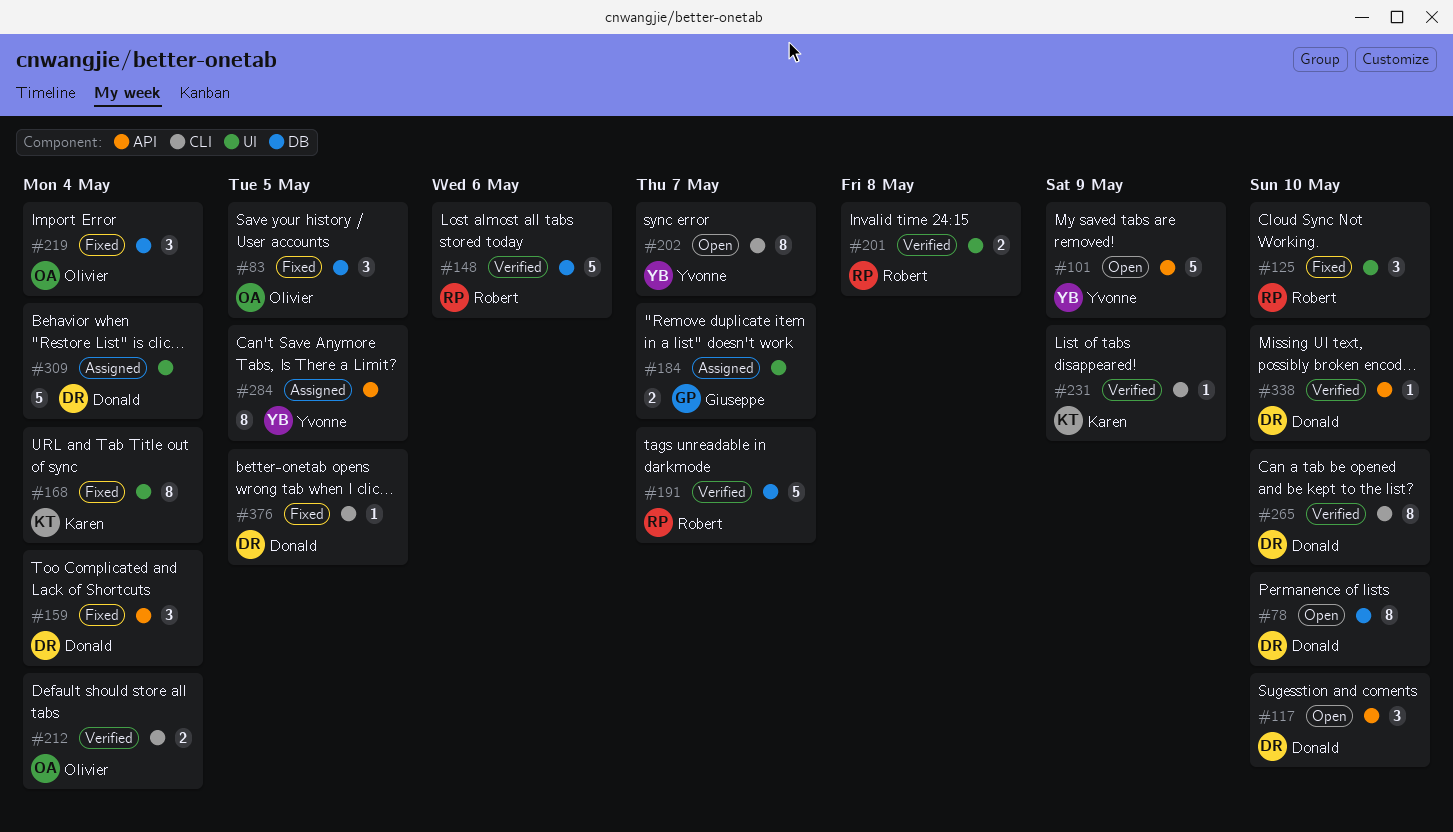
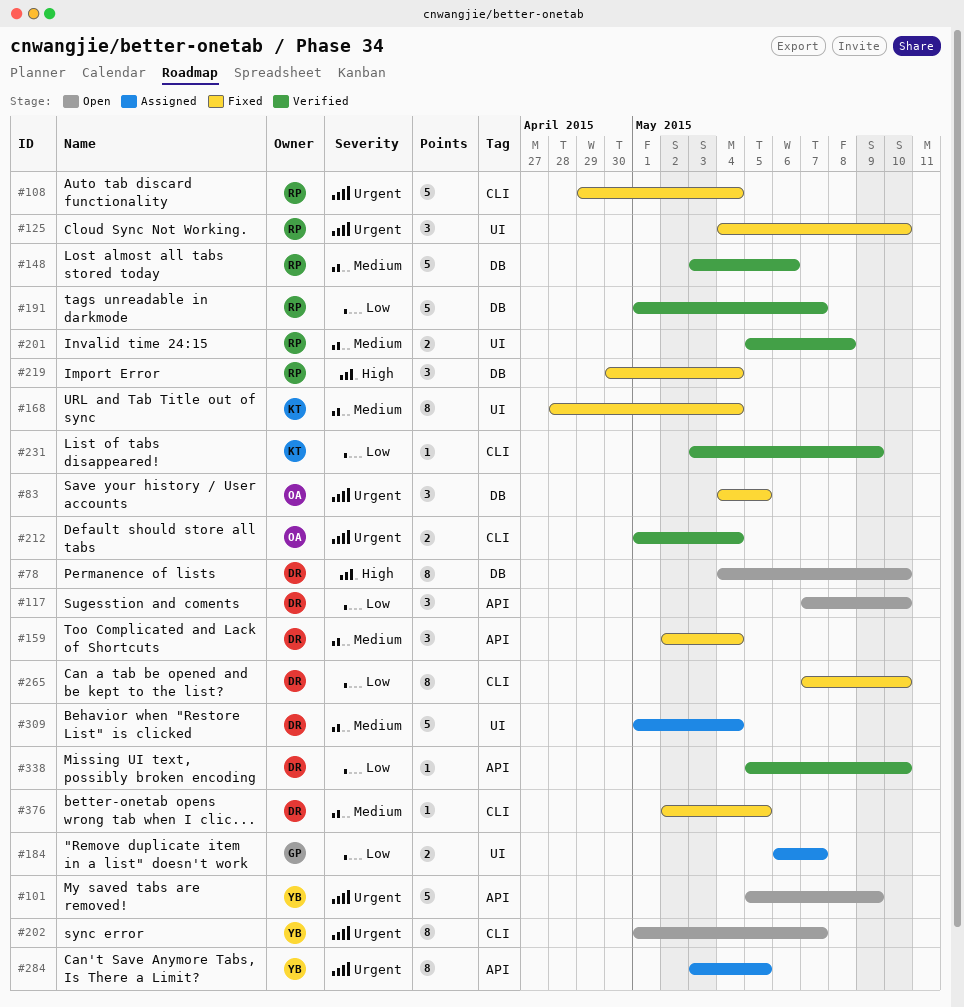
#108: none -> present
#219, owner: Olivier -> Robert
#265, status: Verified -> Fixed

